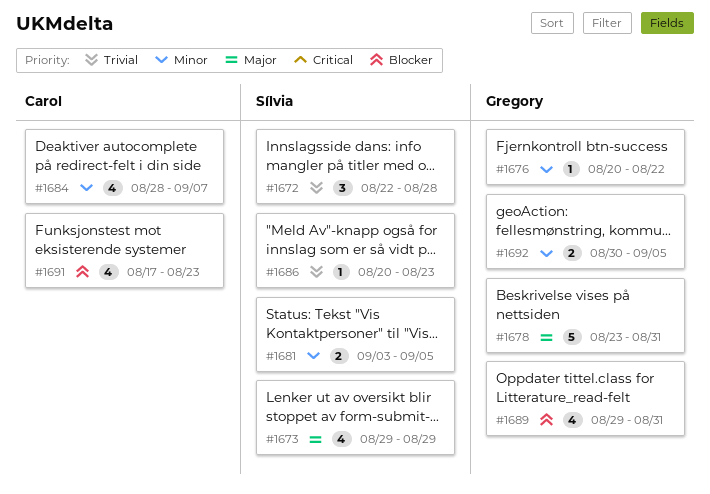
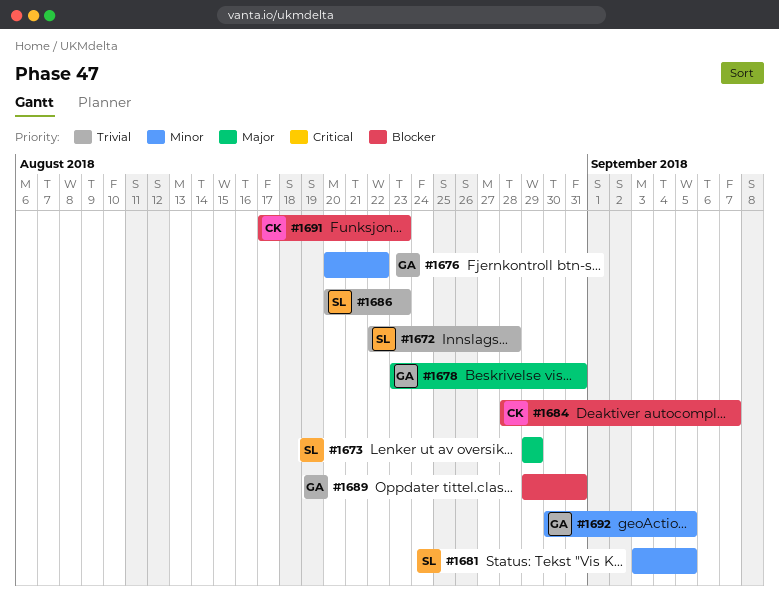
#1684, priority: Minor -> Blocker

